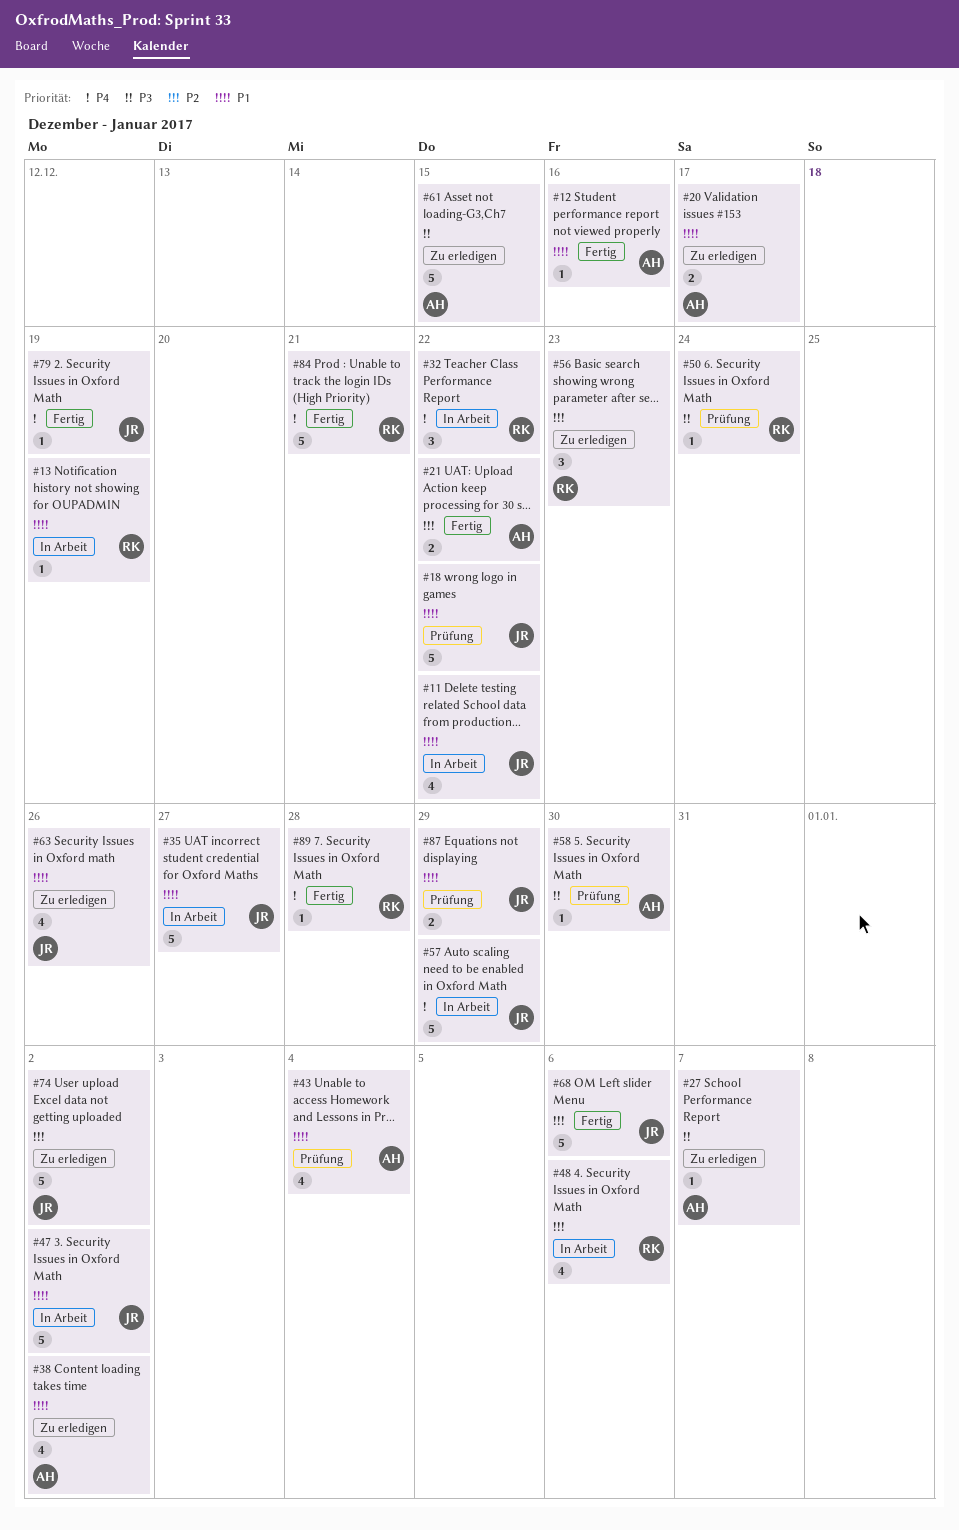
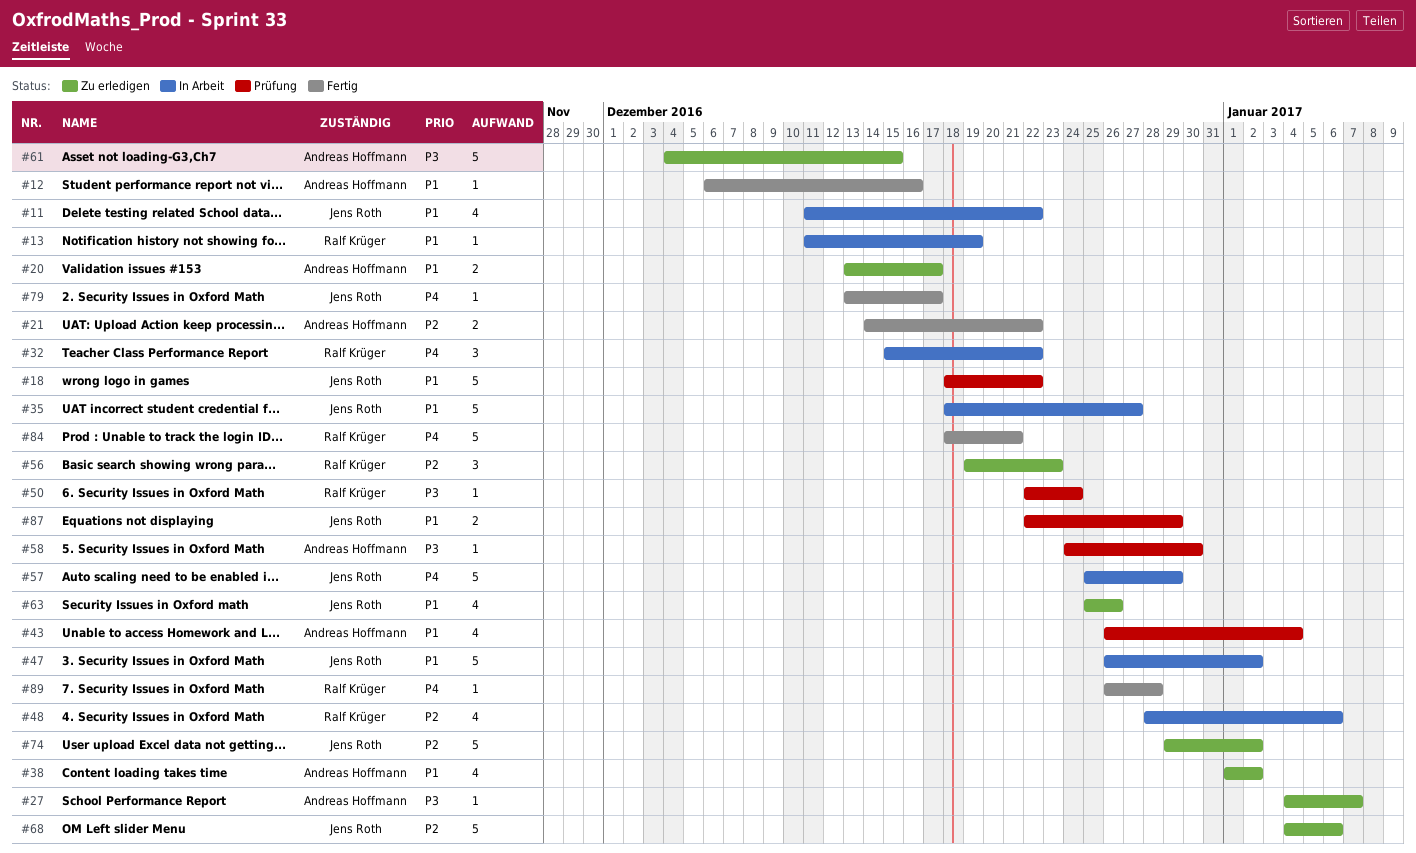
#68, status: Fertig -> Zu erledigen
#79, due: Dec 19 -> Dec 17

